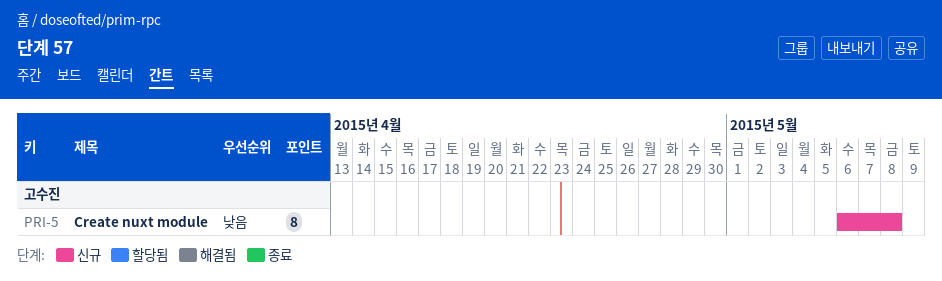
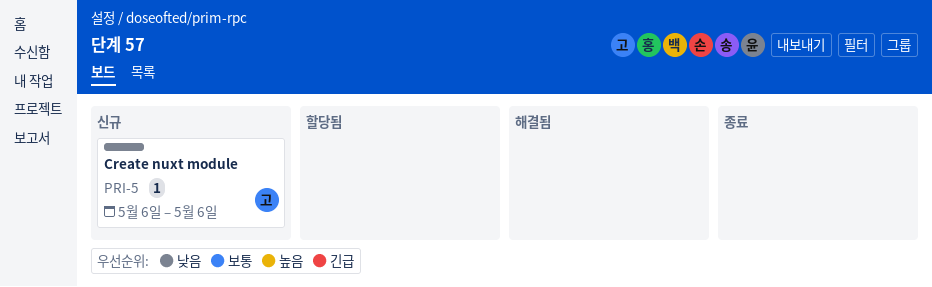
PRI-5, estimate: 8 -> 1
PRI-5, due: May 8 -> May 6

